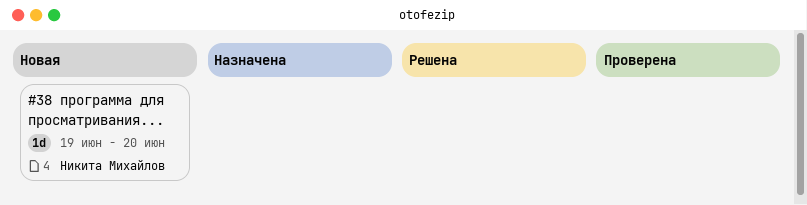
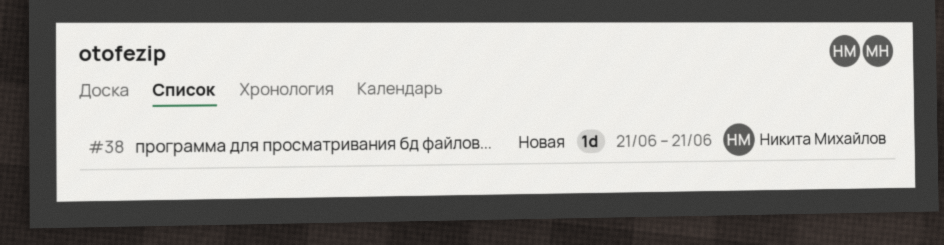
#38, start: Jun 19 -> Jun 21
#38, due: Jun 20 -> Jun 21

